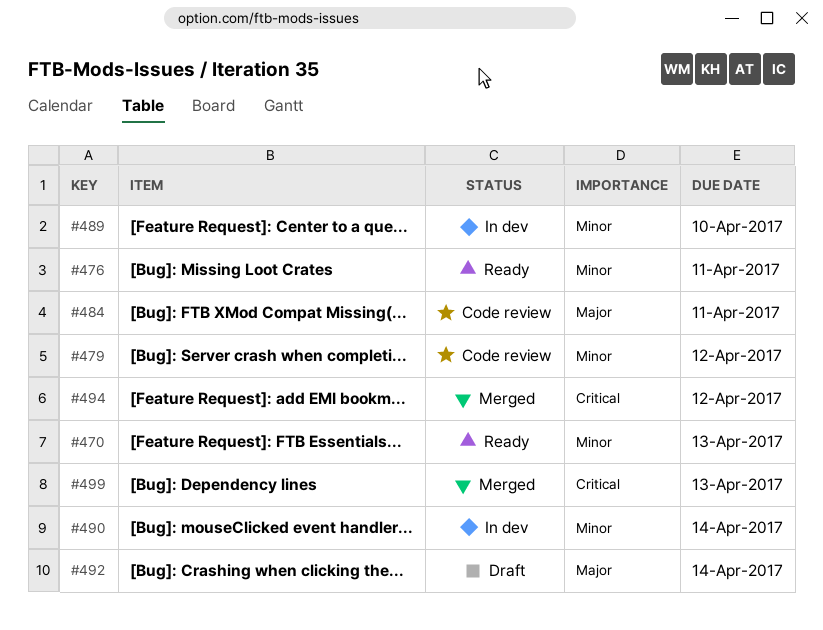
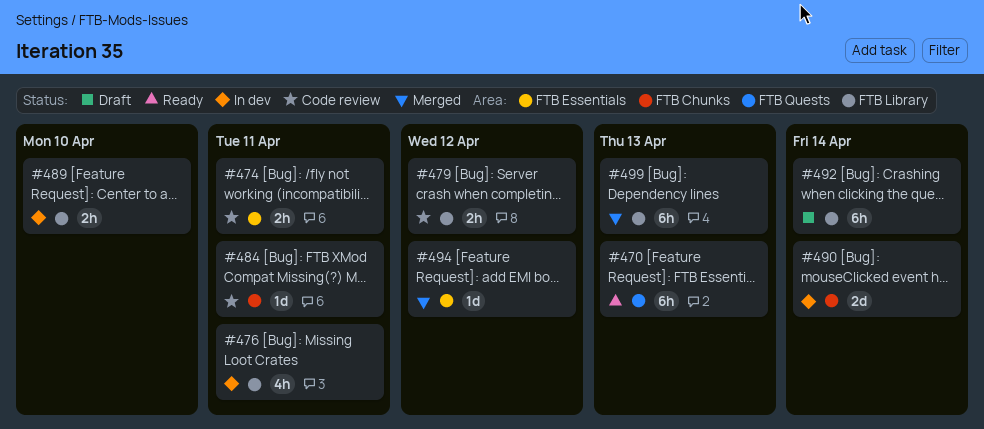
#474: none -> present
#476, status: Ready -> In dev

